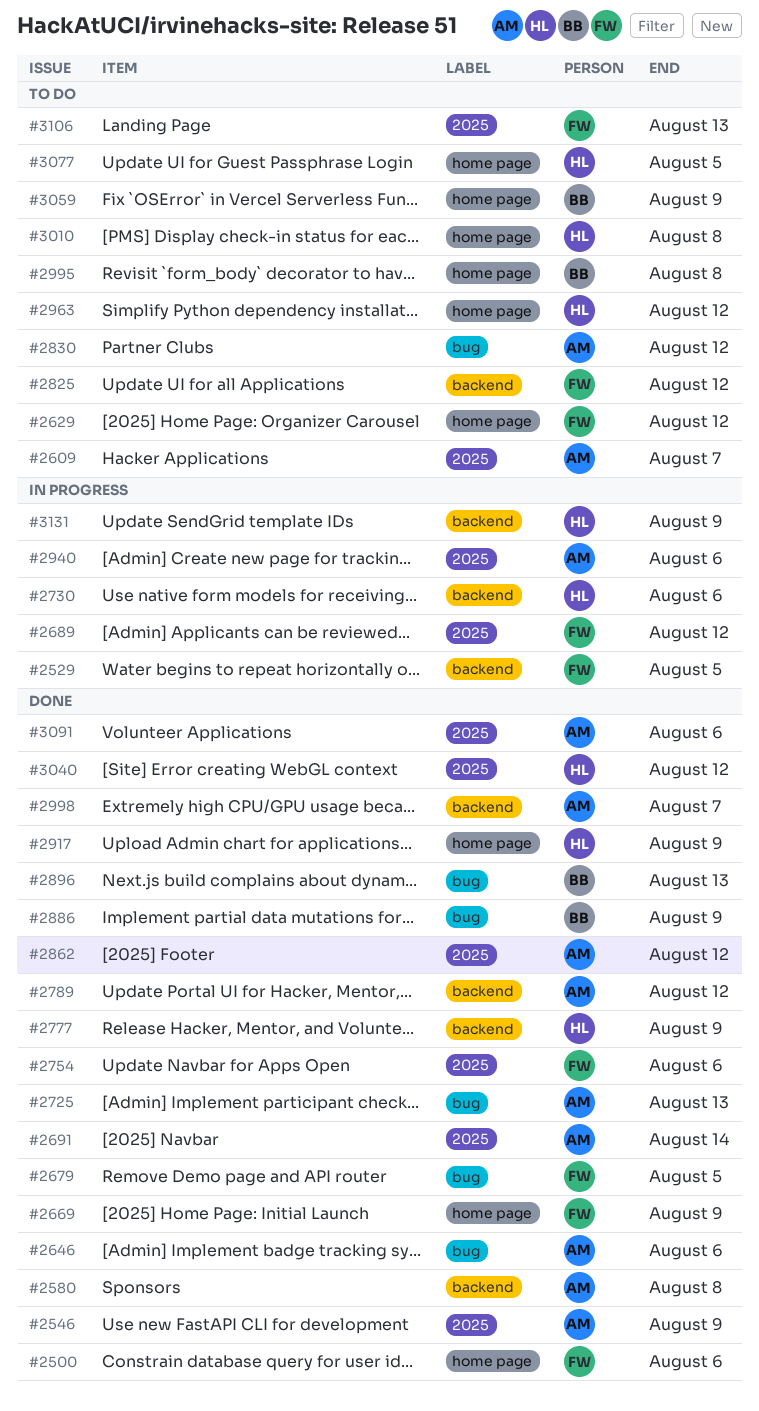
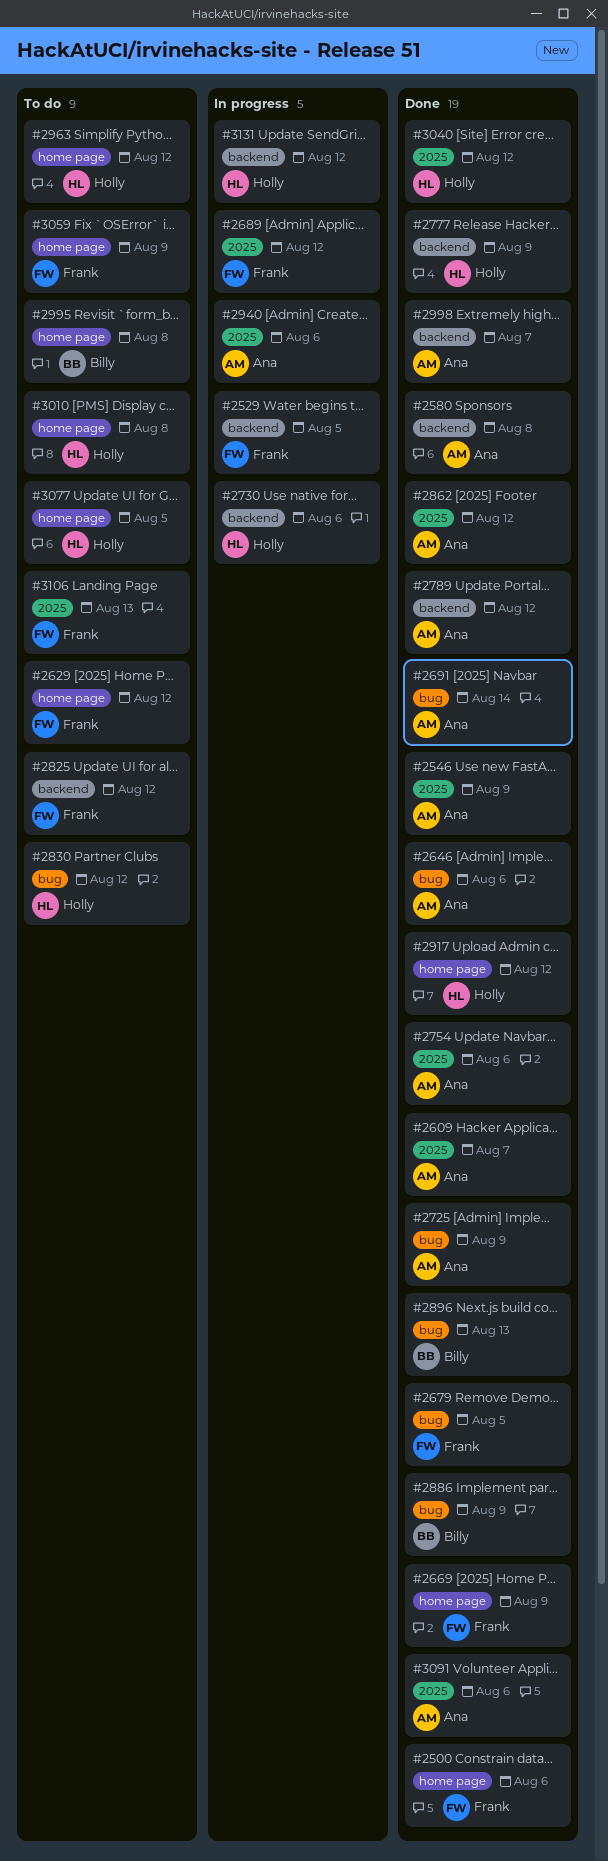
#2609, status: To do -> Done
#2691, label: 2025 -> bug
#2725, due: Aug 13 -> Aug 9
#2754, owner: Frank -> Ana
#2830, owner: Ana -> Holly
#2917, due: Aug 9 -> Aug 12
#3059, owner: Billy -> Frank
#3131, due: Aug 9 -> Aug 12

